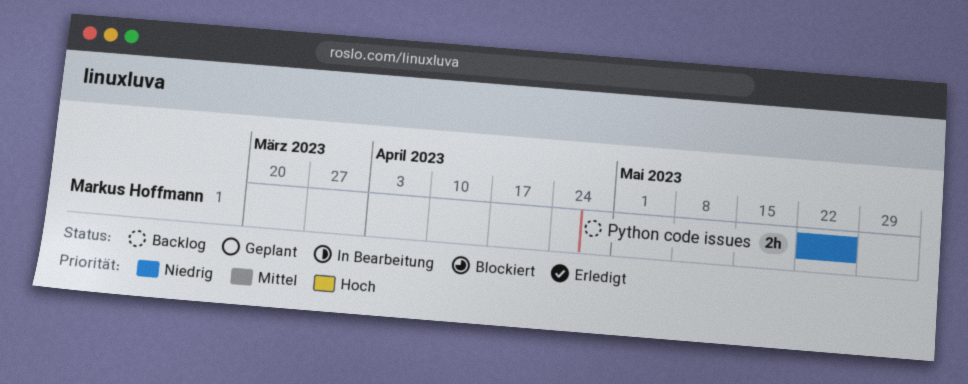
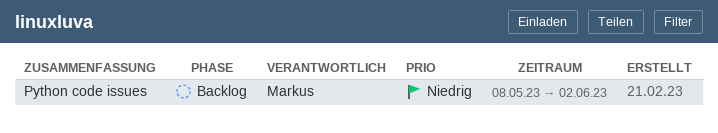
Python code issues, start: May 22 -> May 8
Python code issues, due: May 26 -> Jun 2

